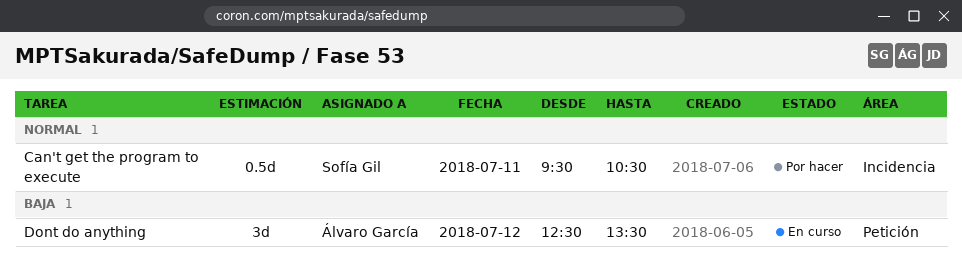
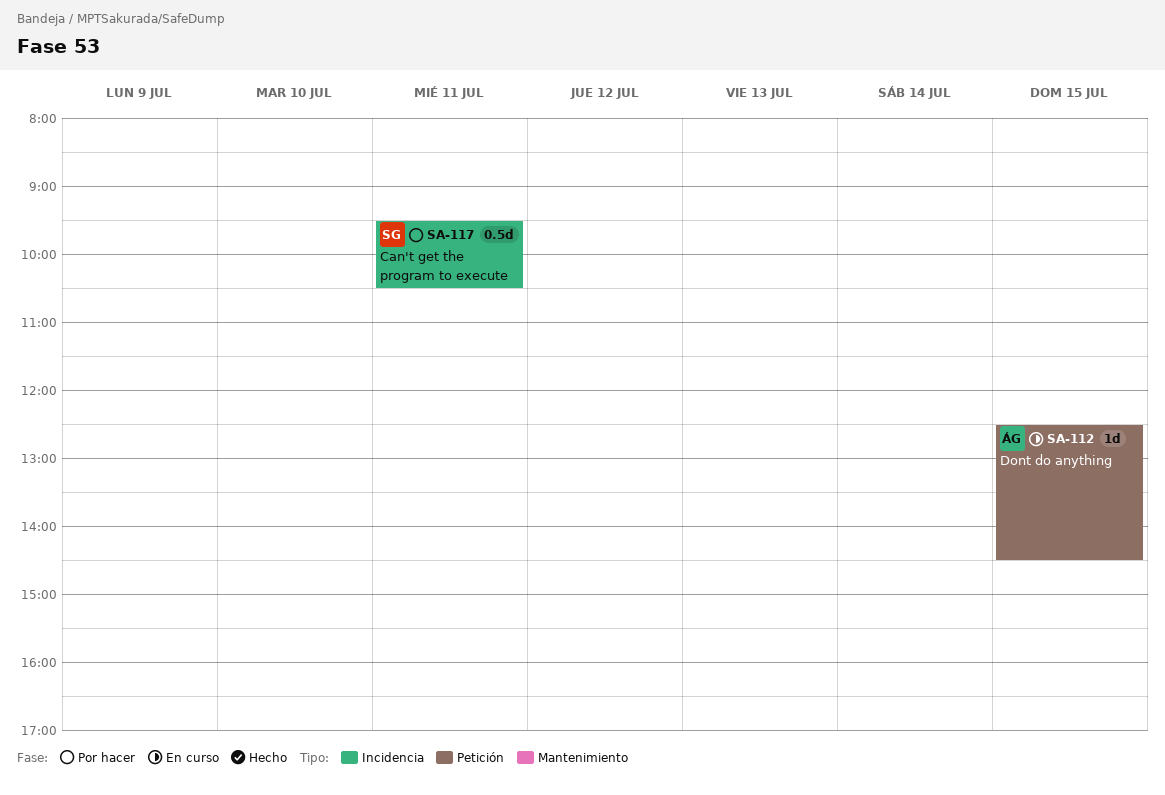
Dont do anything, estimate: 3d -> 1d
Dont do anything, day: Jul 12 -> Jul 15
Dont do anything, ends: 13:30 -> 14:30

